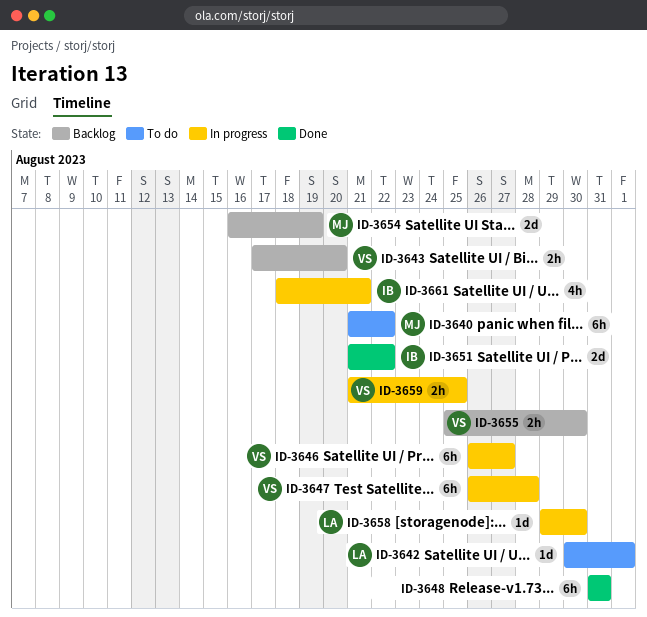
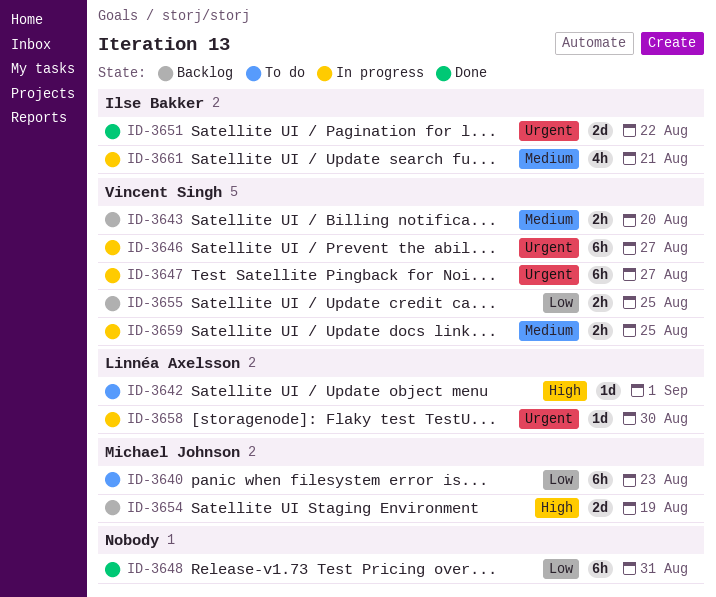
ID-3640, due: Aug 22 -> Aug 23
ID-3647, due: Aug 28 -> Aug 27
ID-3655, due: Aug 30 -> Aug 25

